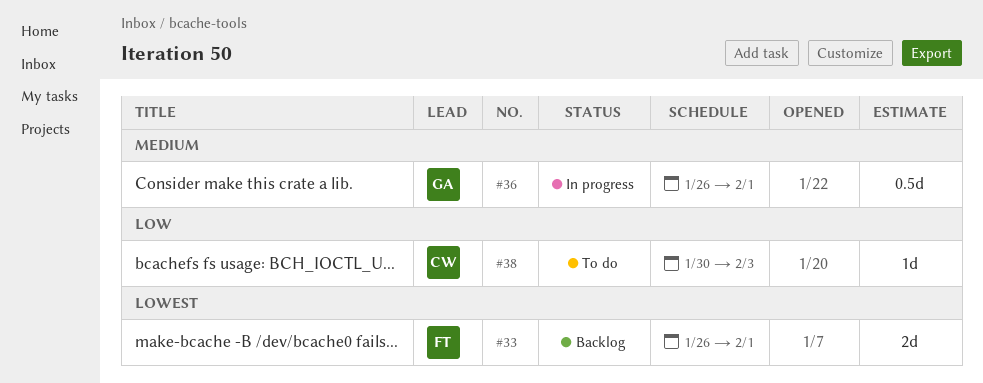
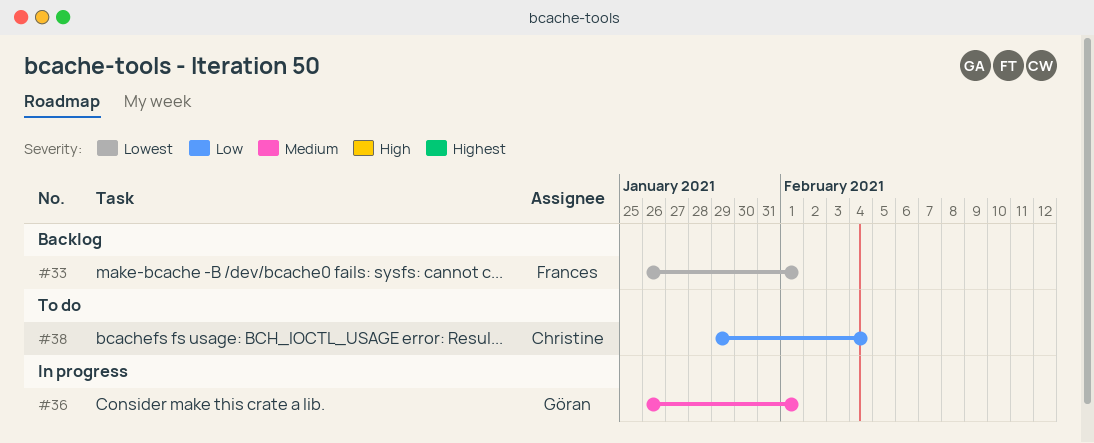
#38, start: Jan 30 -> Jan 29
#38, due: Feb 3 -> Feb 4

